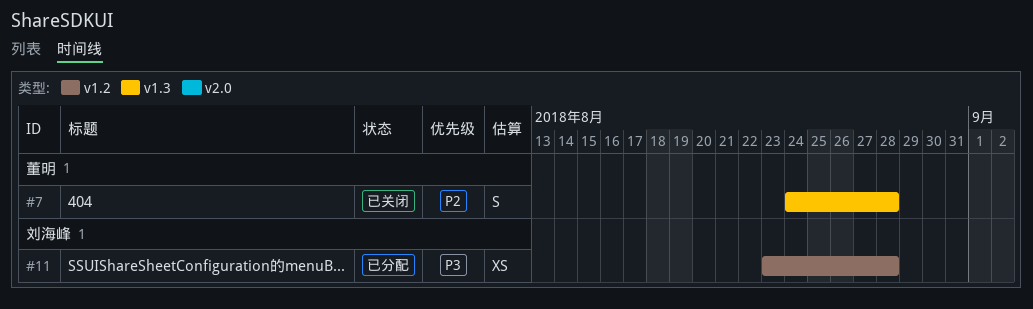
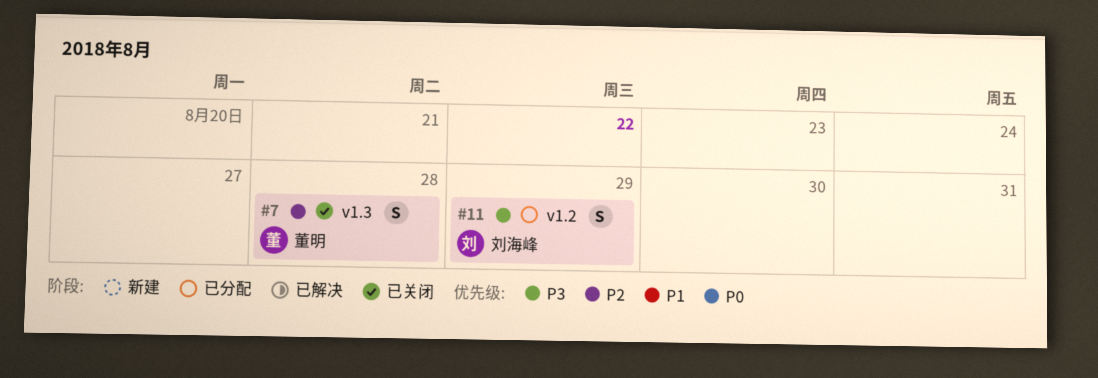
#11, estimate: XS -> S
#11, due: Aug 28 -> Aug 29

